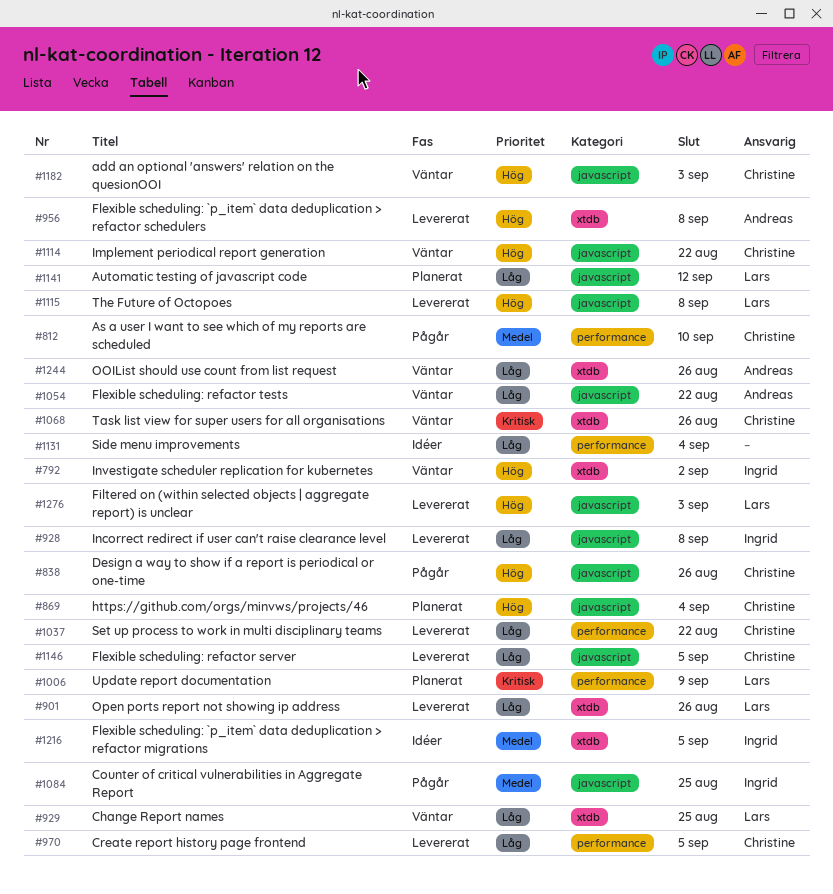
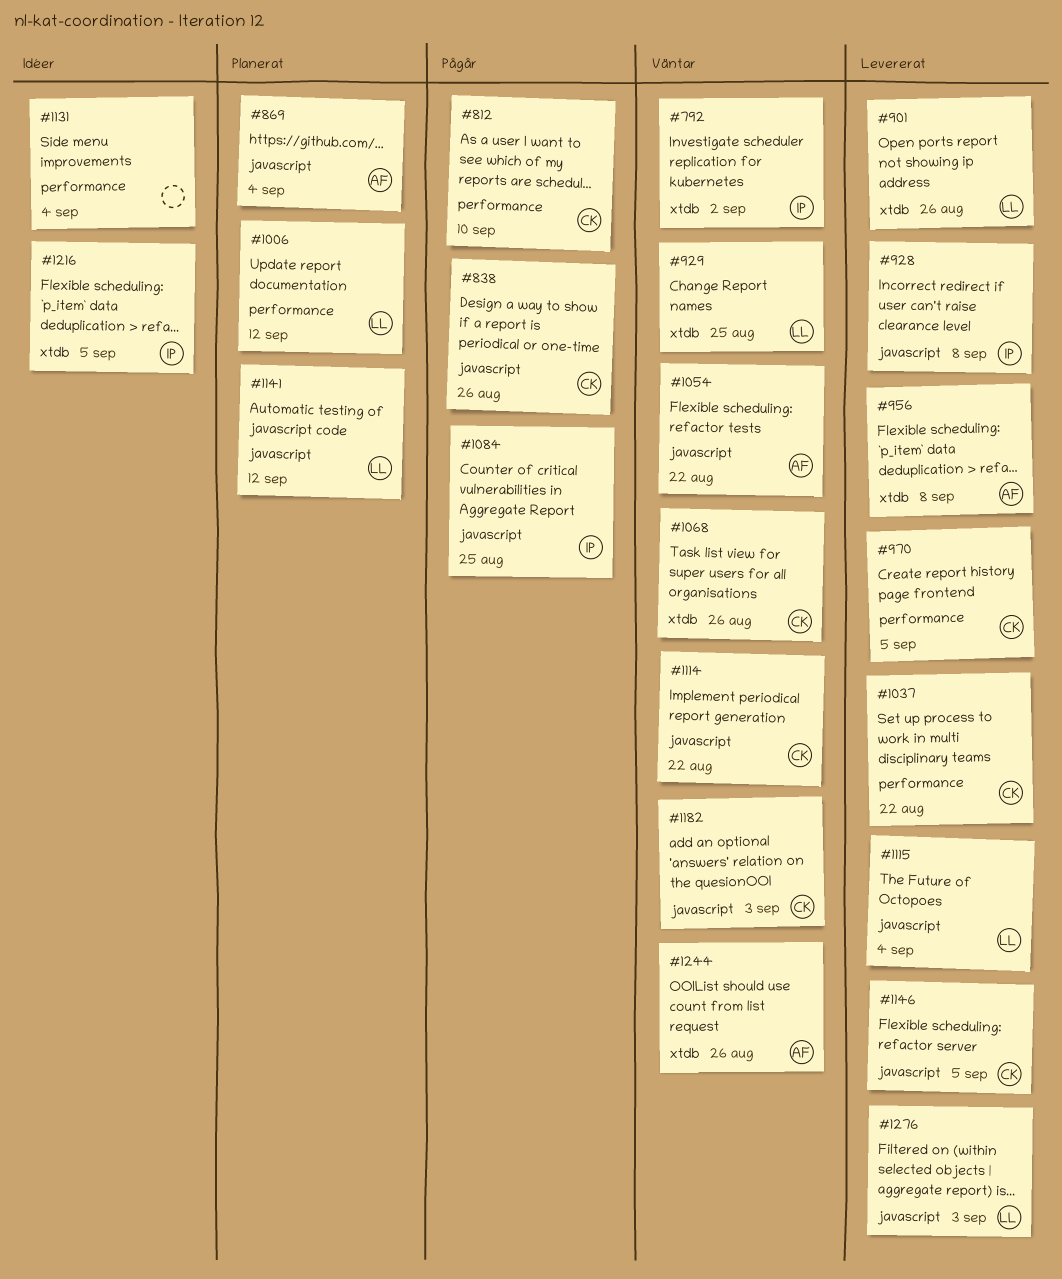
#869, owner: Christine -> Andreas
#1006, due: Sep 9 -> Sep 12
#1115, due: Sep 8 -> Sep 4

